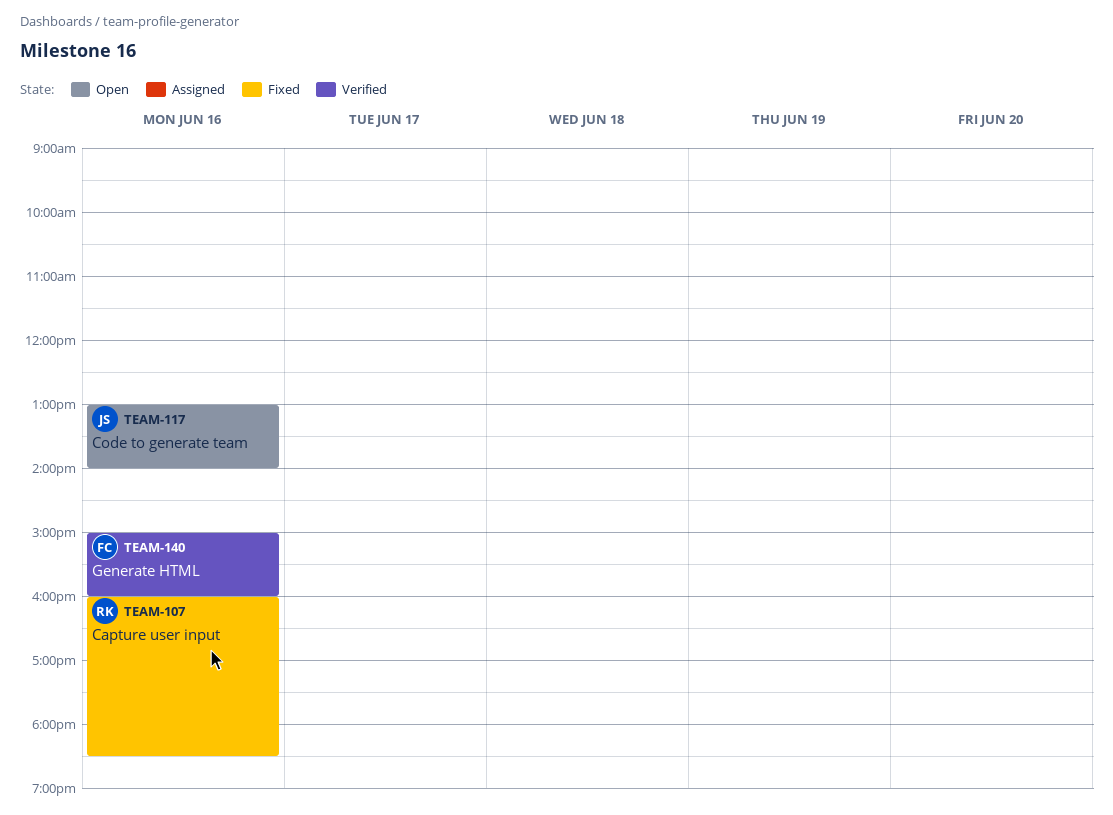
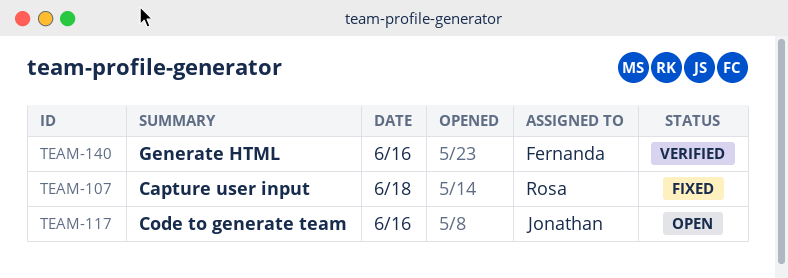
TEAM-107, day: Jun 16 -> Jun 18

